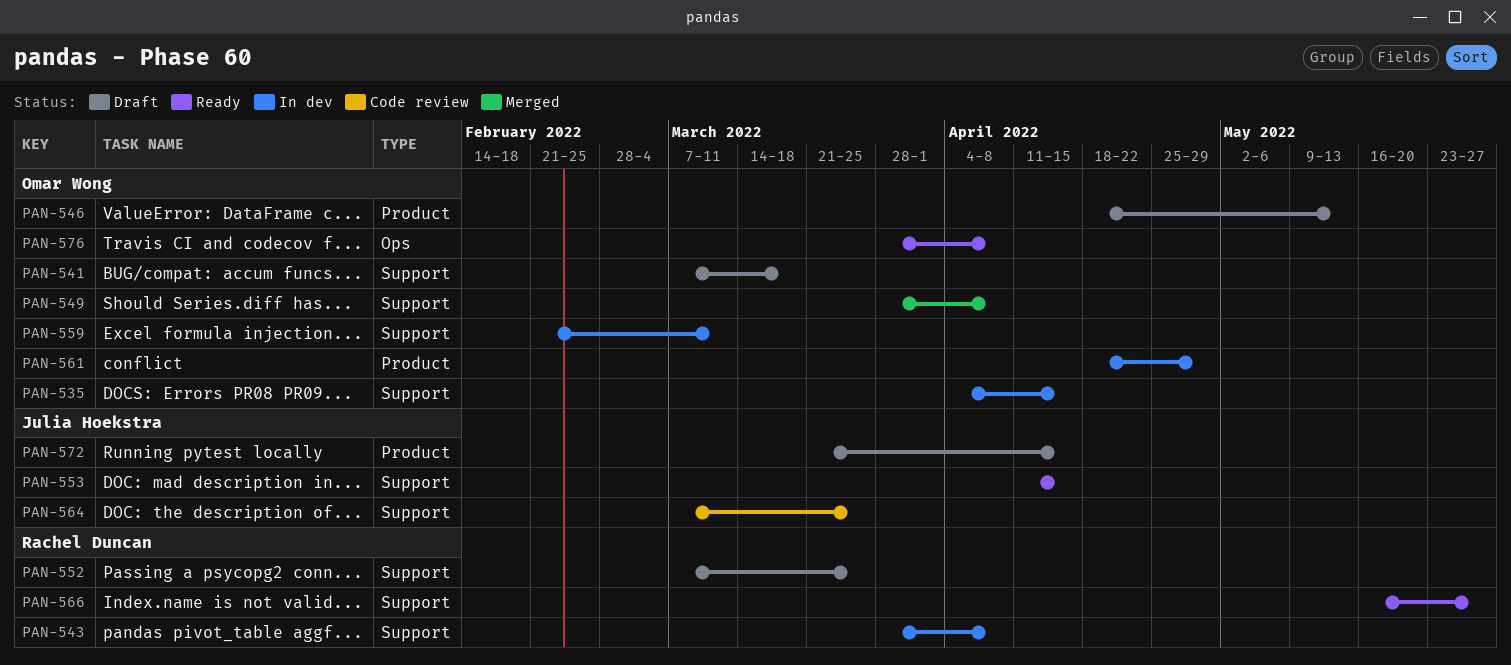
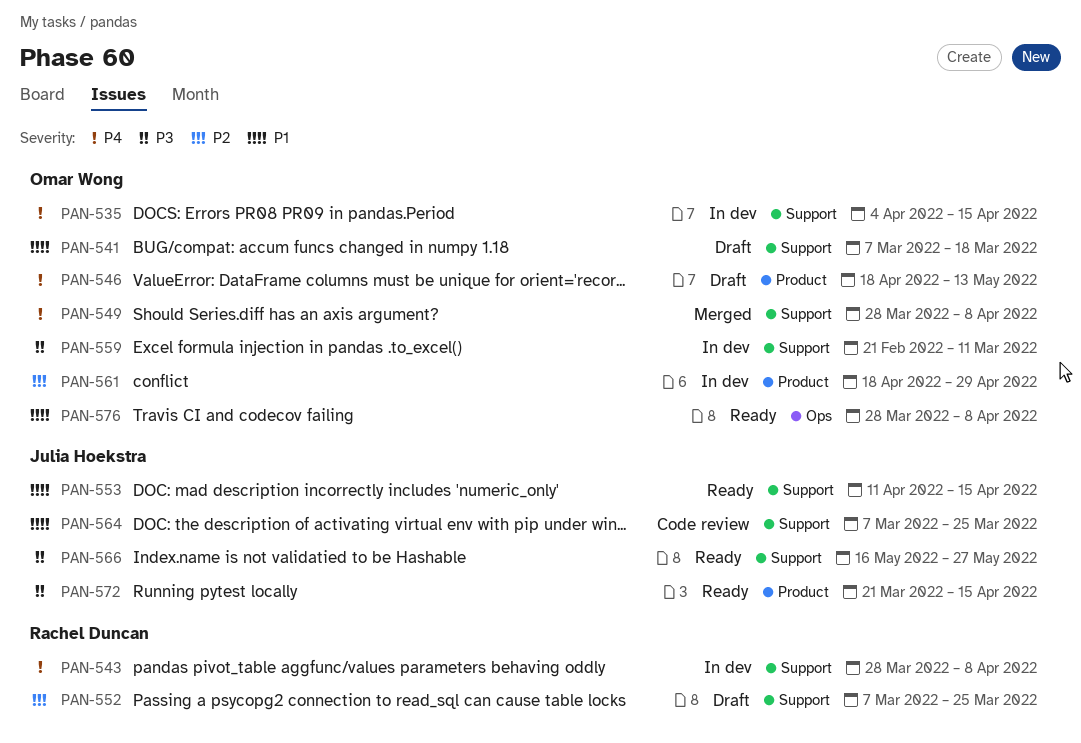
PAN-566, owner: Rachel Duncan -> Julia Hoekstra
PAN-572, status: Draft -> Ready

